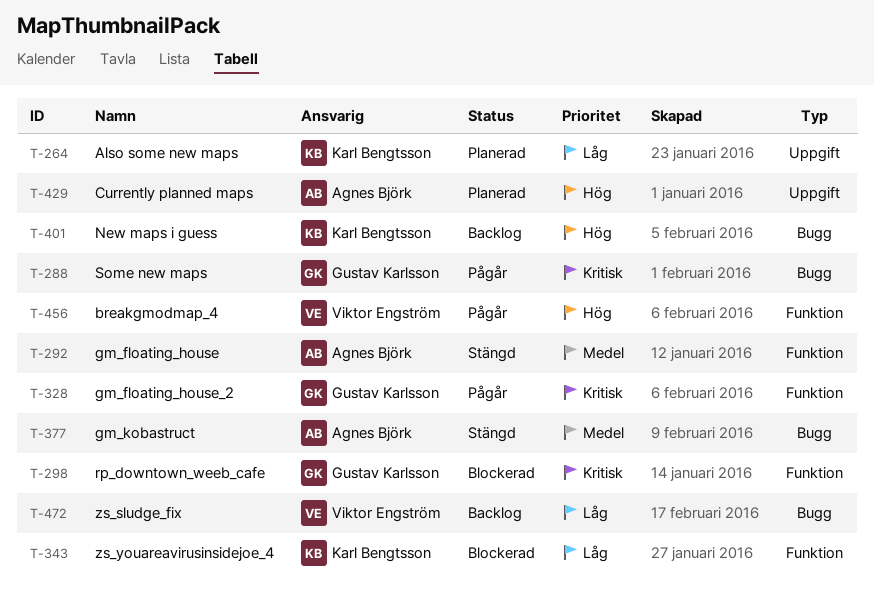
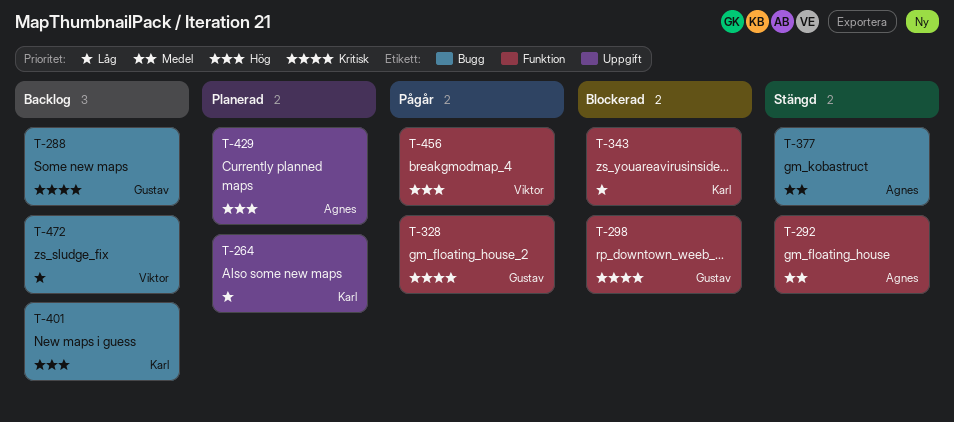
T-288, status: Pågår -> Backlog

